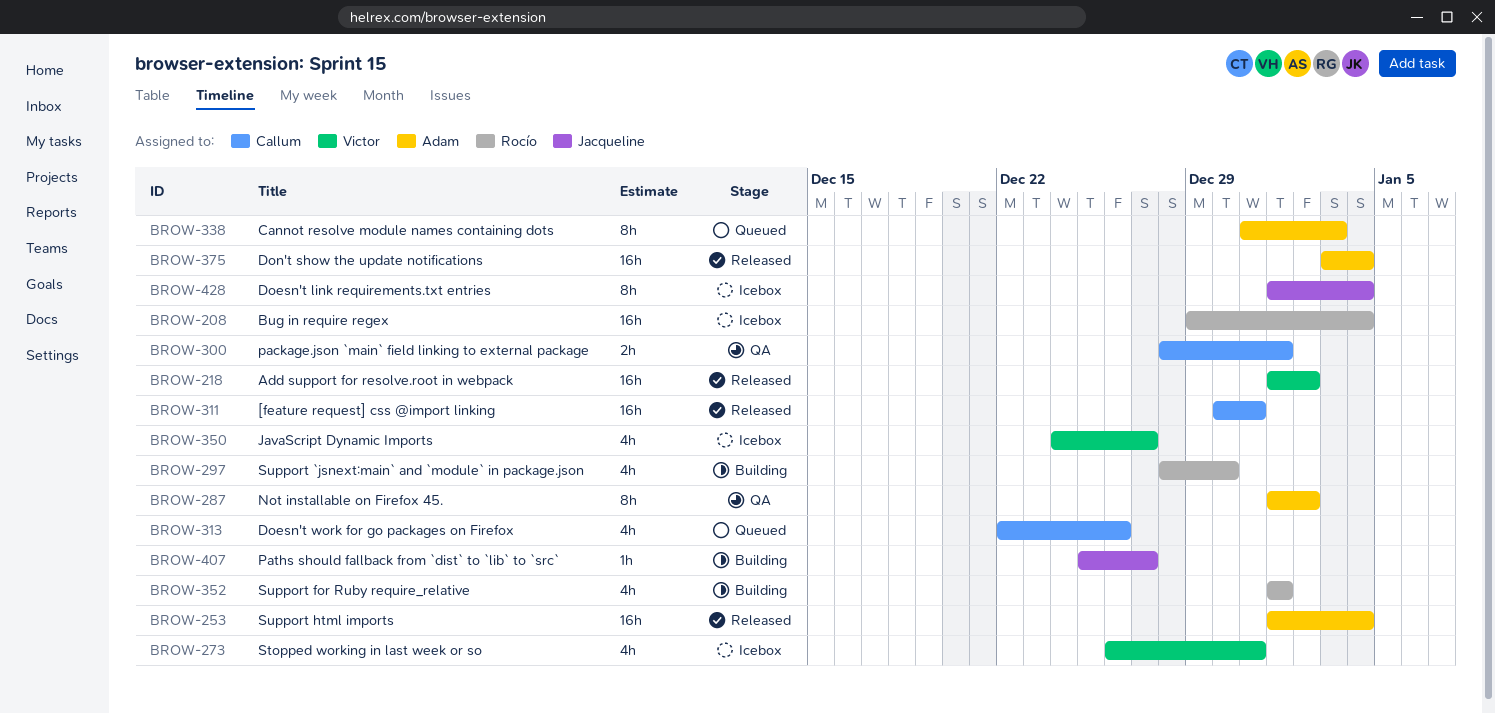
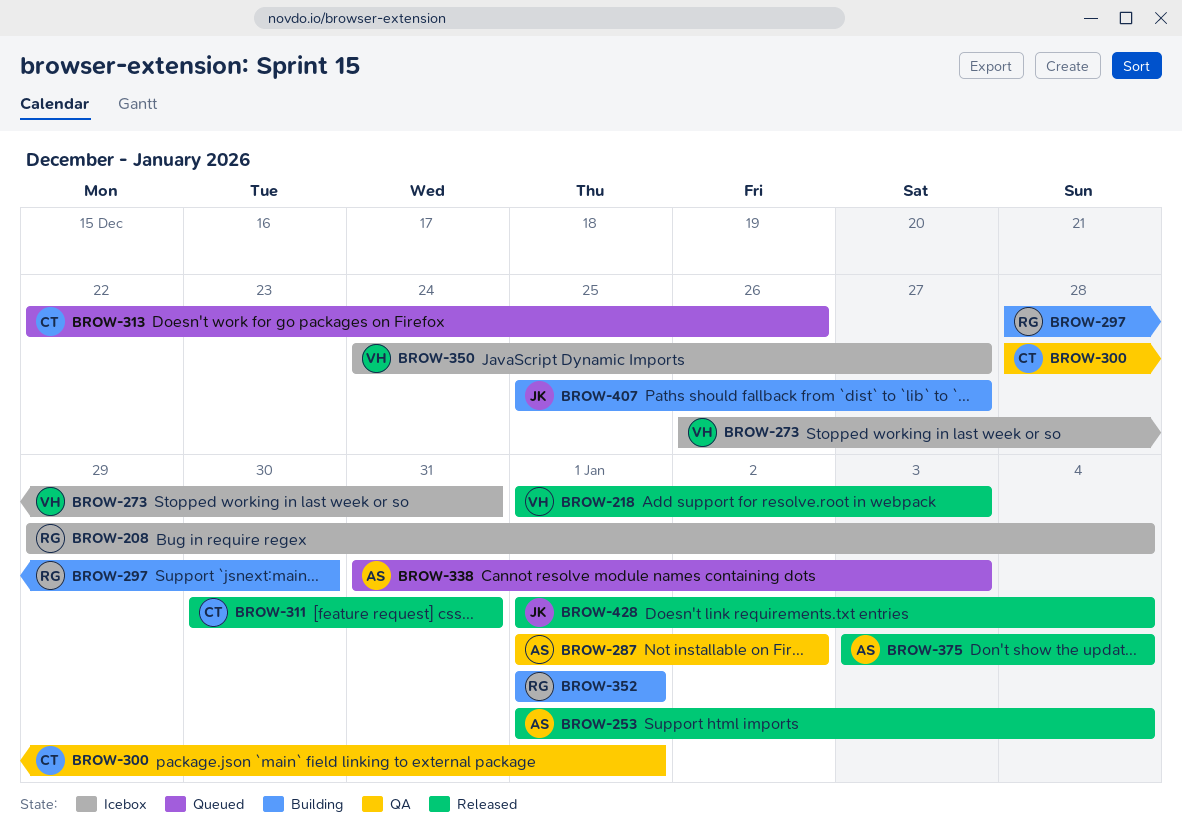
BROW-218, due: Jan 2 -> Jan 3
BROW-428, status: Icebox -> Released

